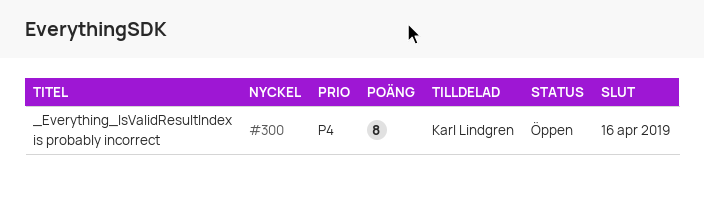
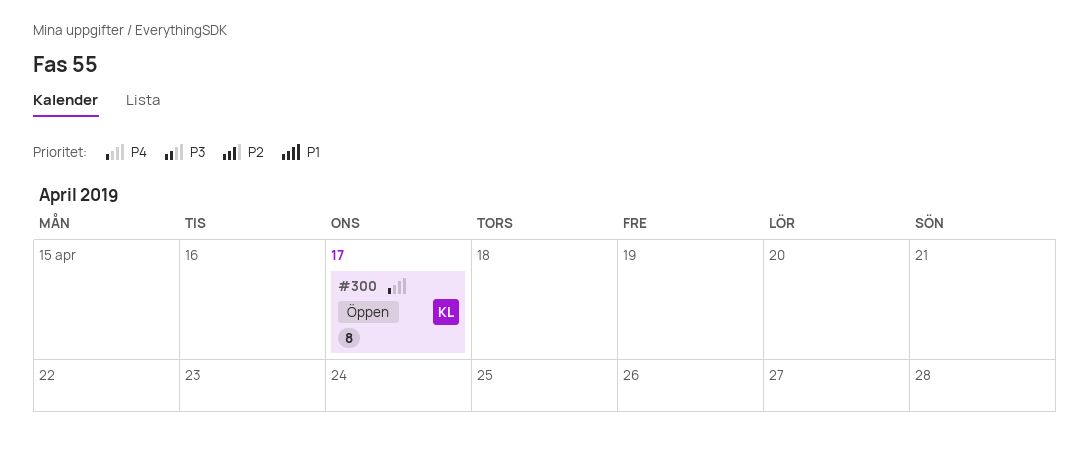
#300, due: Apr 16 -> Apr 17

